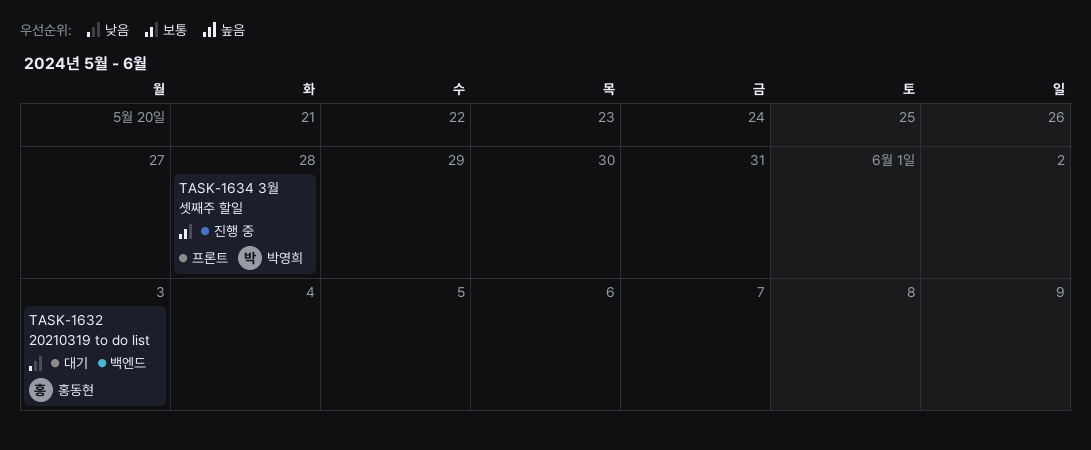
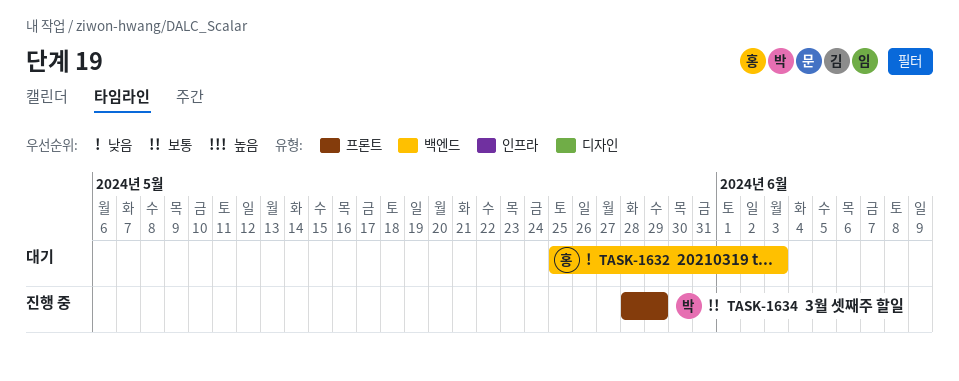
TASK-1634, due: May 28 -> May 29

